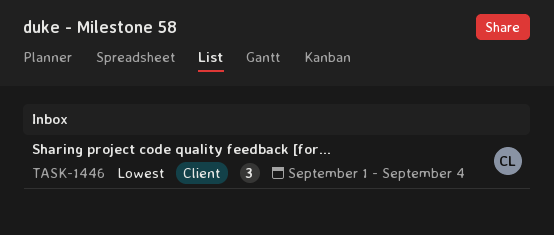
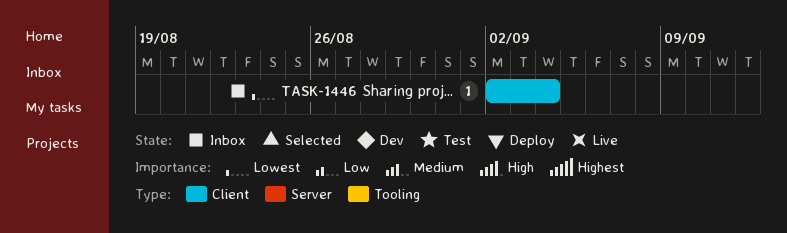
TASK-1446, estimate: 3 -> 1
TASK-1446, start: Sep 1 -> Sep 2

